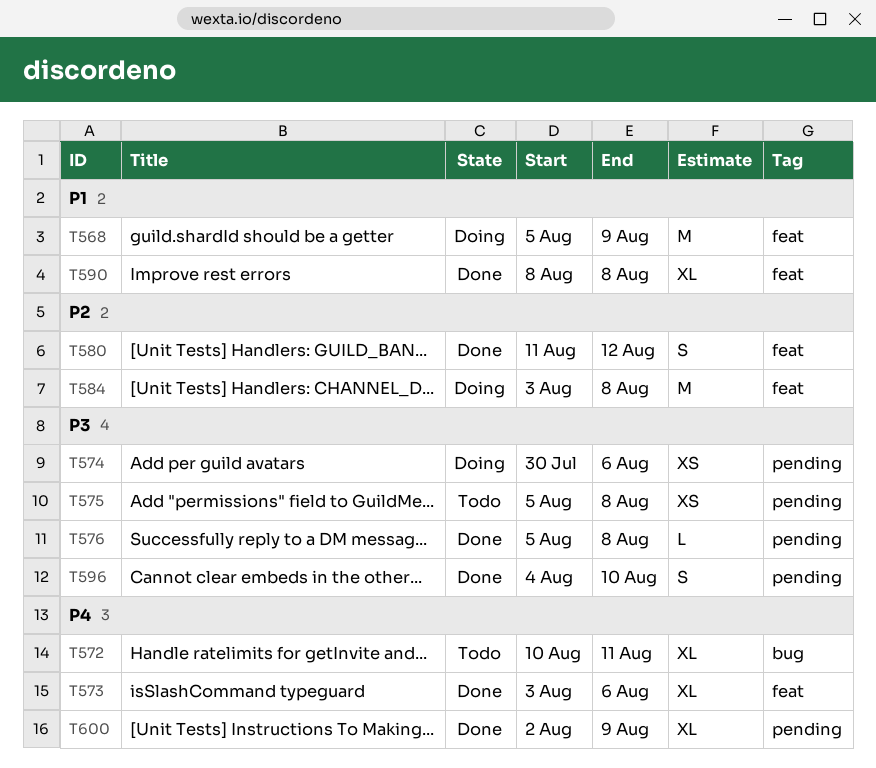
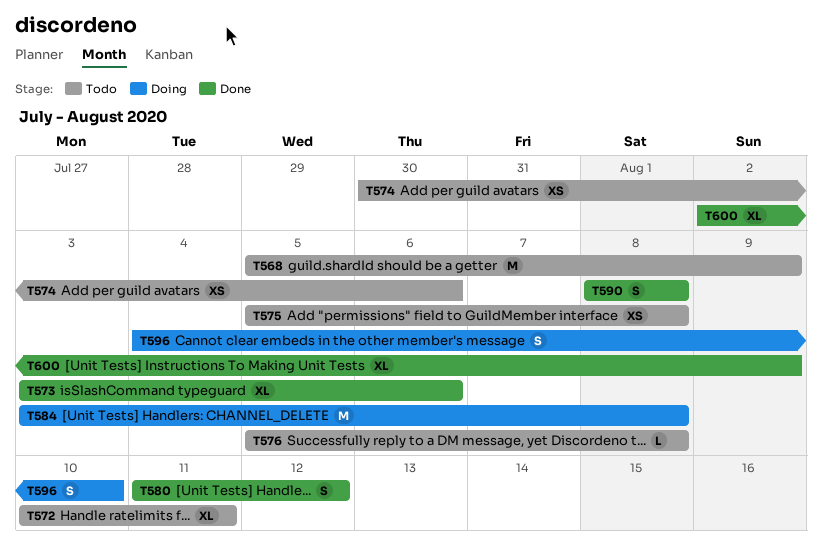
T568, status: Doing -> Todo
T574, status: Doing -> Todo
T576, status: Done -> Todo
T590, estimate: XL -> S
T596, status: Done -> Doing

